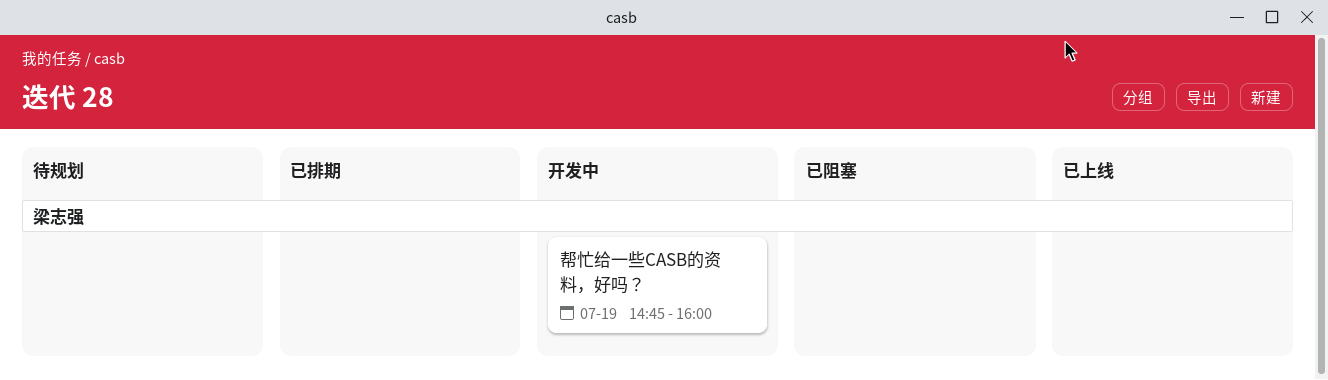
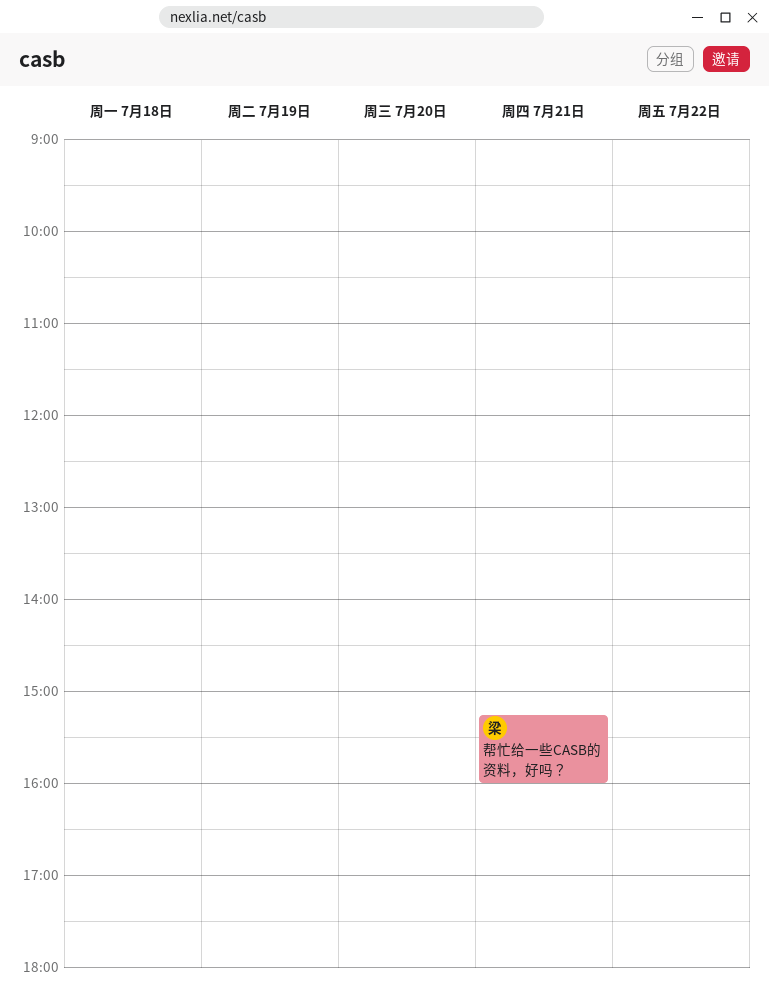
帮忙给一些CASB的资料，好吗？, day: Jul 19 -> Jul 21
帮忙给一些CASB的资料，好吗？, begins: 14:45 -> 15:15

